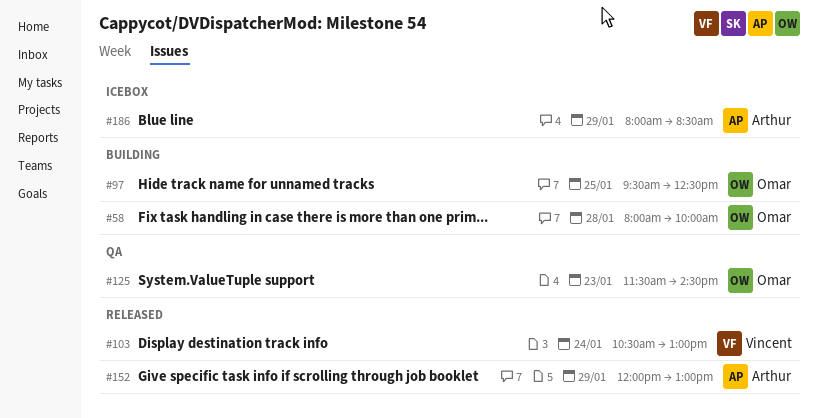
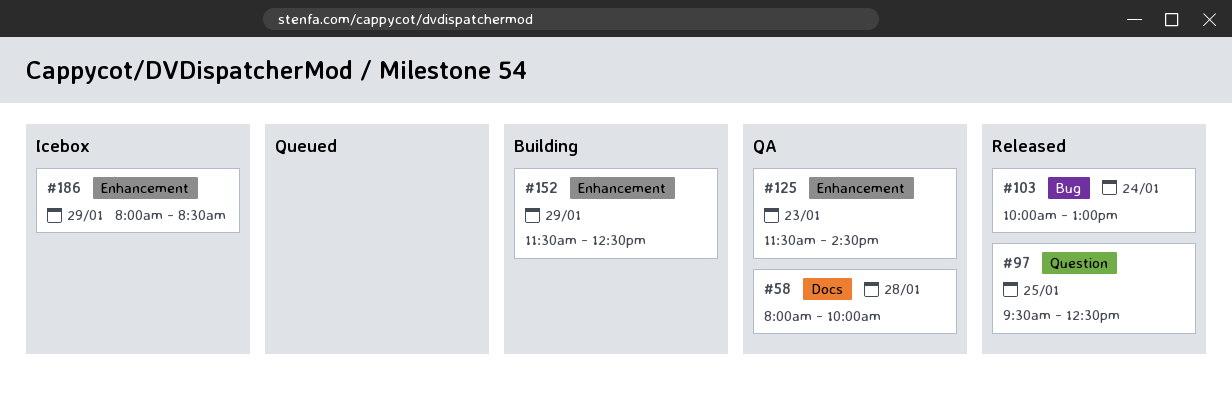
#58, status: Building -> QA
#97, status: Building -> Released
#103, begins: 10:30 -> 10:00
#152, status: Released -> Building
#152, begins: 12:00 -> 11:30
#152, ends: 13:00 -> 12:30

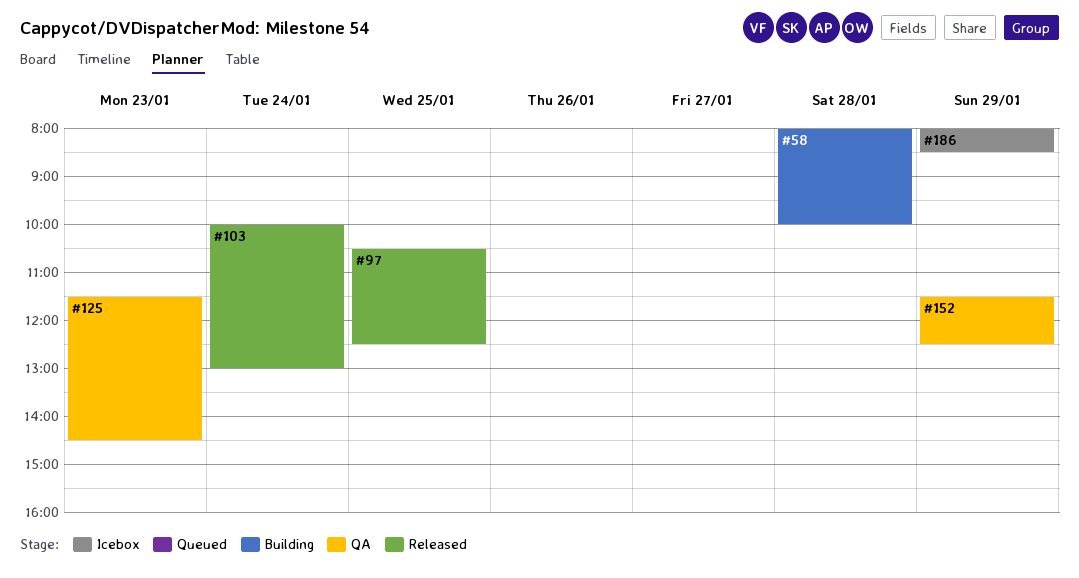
#58, status: QA -> Building
#97, begins: 09:30 -> 10:30
#152, status: Building -> QA

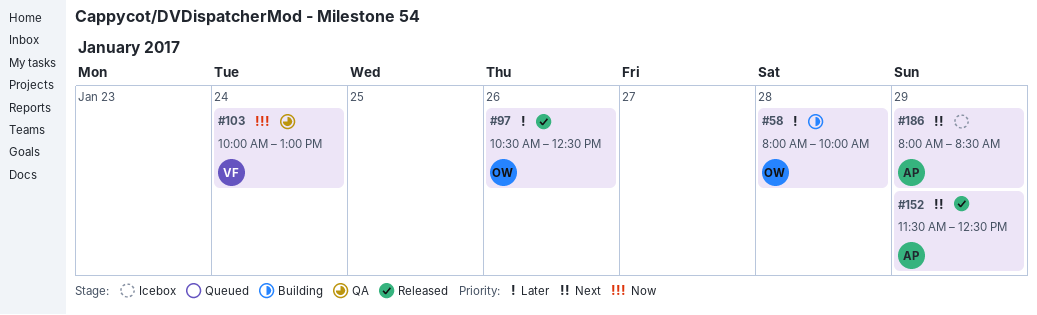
#97, day: Jan 25 -> Jan 26
#103, status: Released -> QA
#125: present -> none
#152, status: QA -> Released

